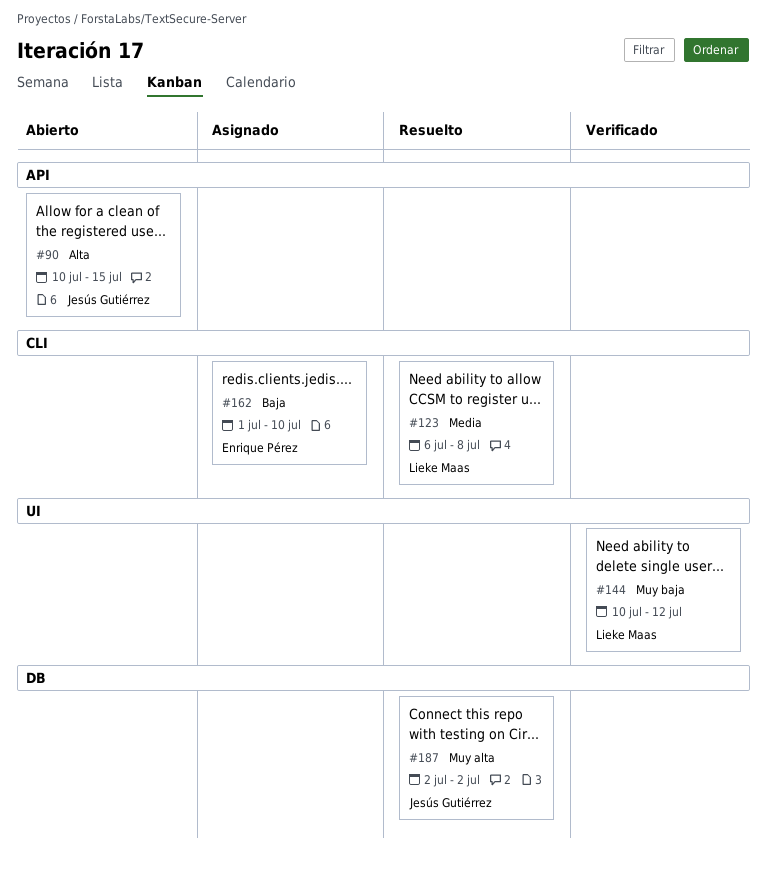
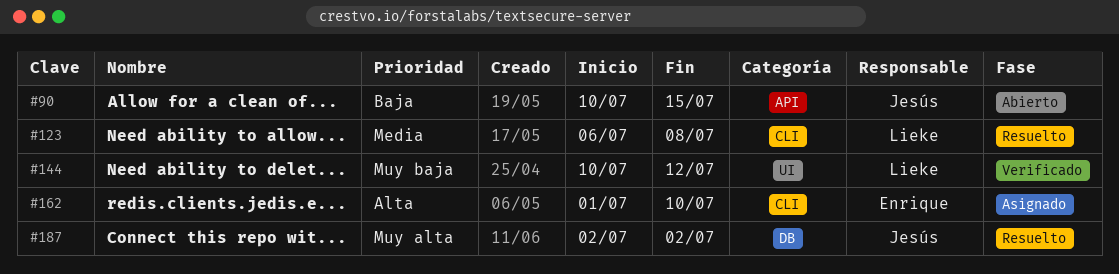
#90, priority: Alta -> Baja
#162, priority: Baja -> Alta

